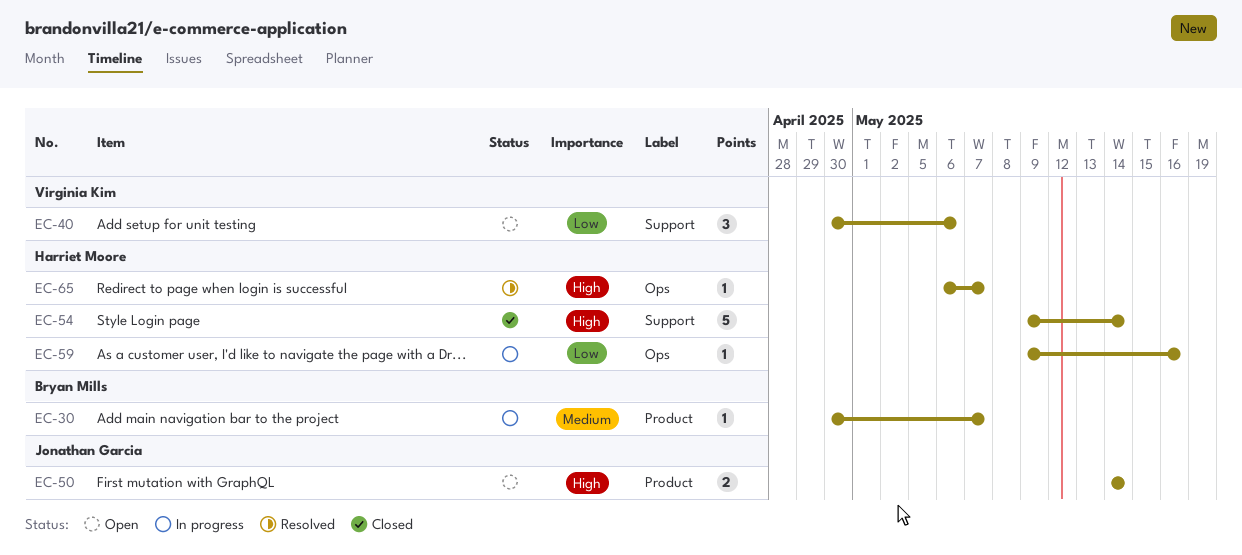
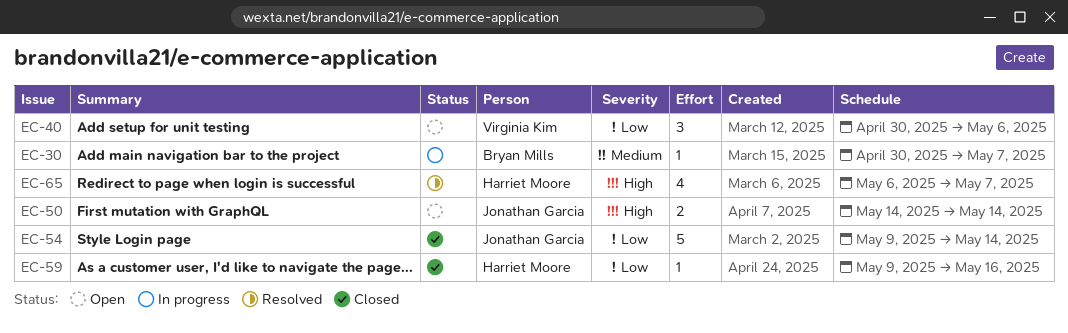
EC-54, owner: Harriet Moore -> Jonathan Garcia
EC-54, priority: High -> Low
EC-59, status: In progress -> Closed
EC-65, estimate: 1 -> 4

